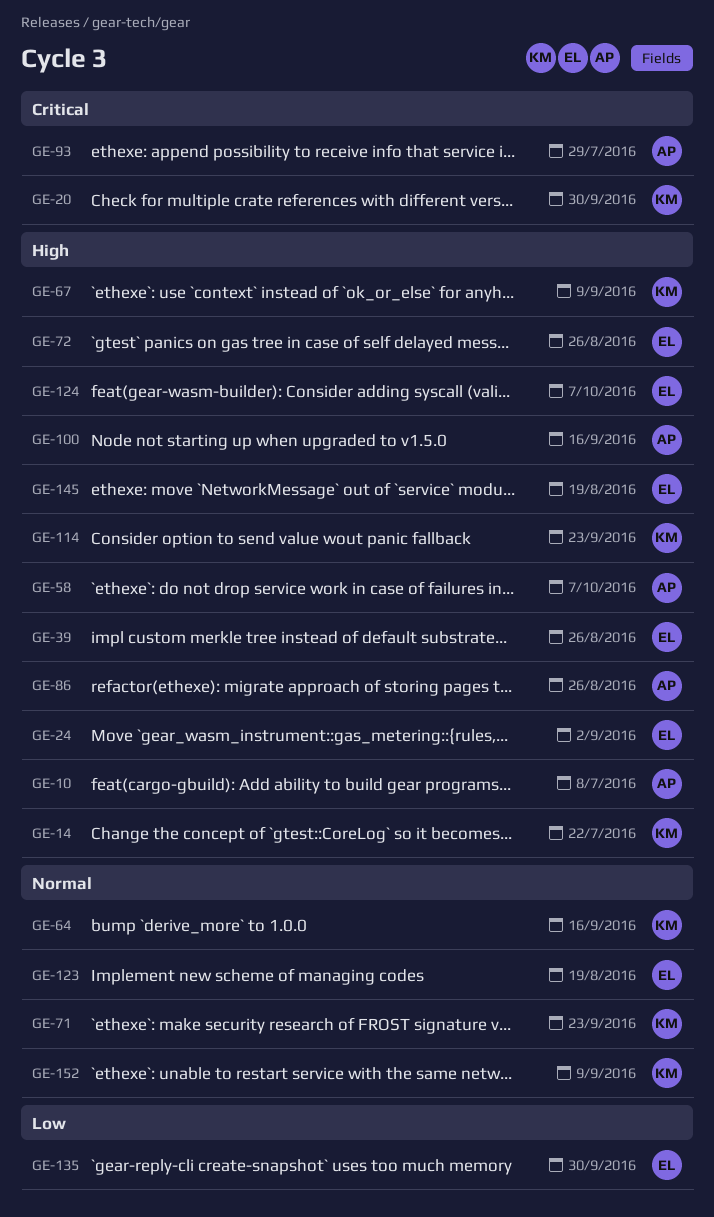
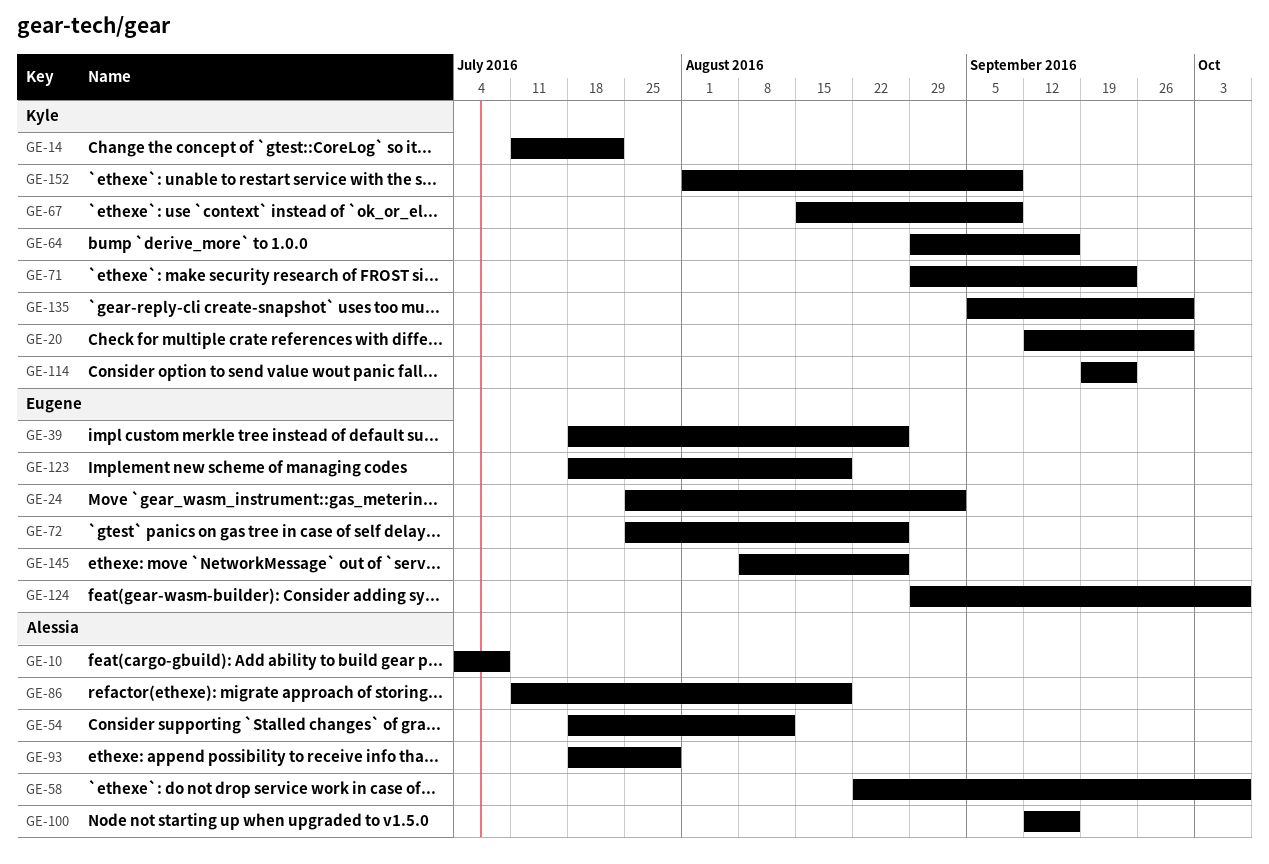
GE-54: none -> present
GE-86, due: Aug 26 -> Aug 19
GE-135, owner: Eugene -> Kyle
GE-145, due: Aug 19 -> Aug 26

